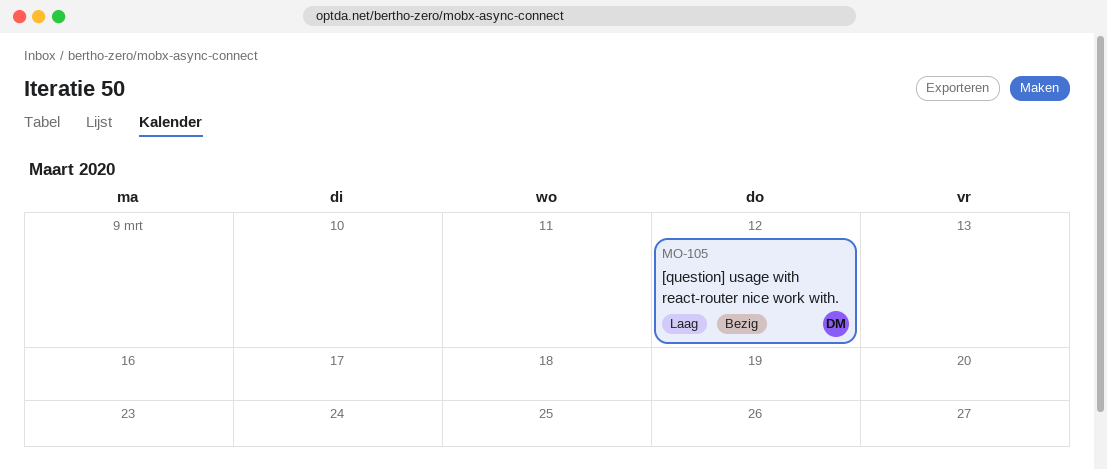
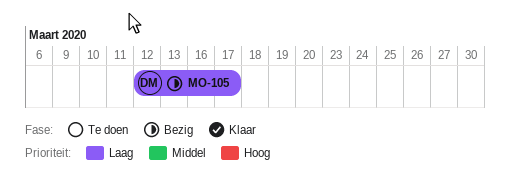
MO-105, due: Mar 12 -> Mar 17

